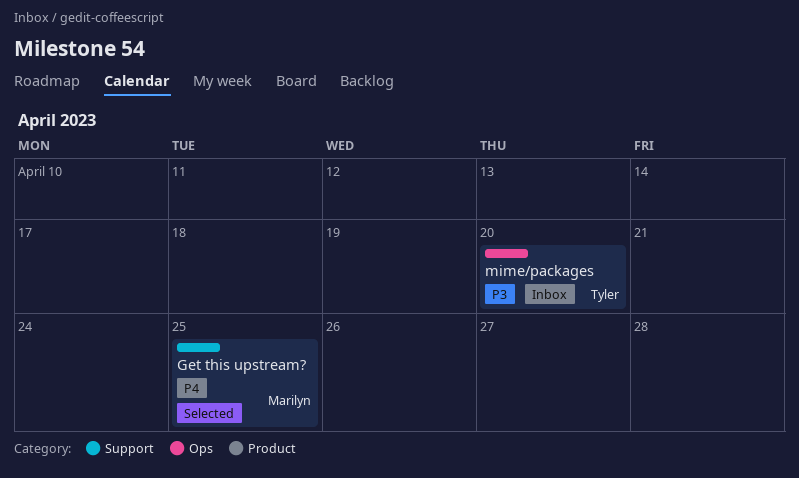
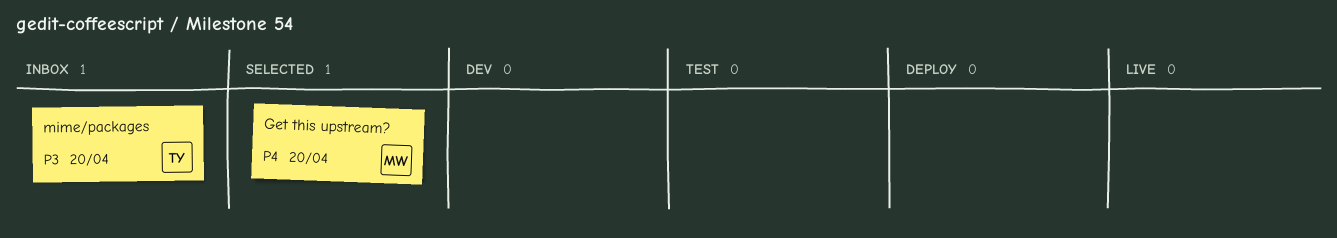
Get this upstream?, due: Apr 25 -> Apr 20

